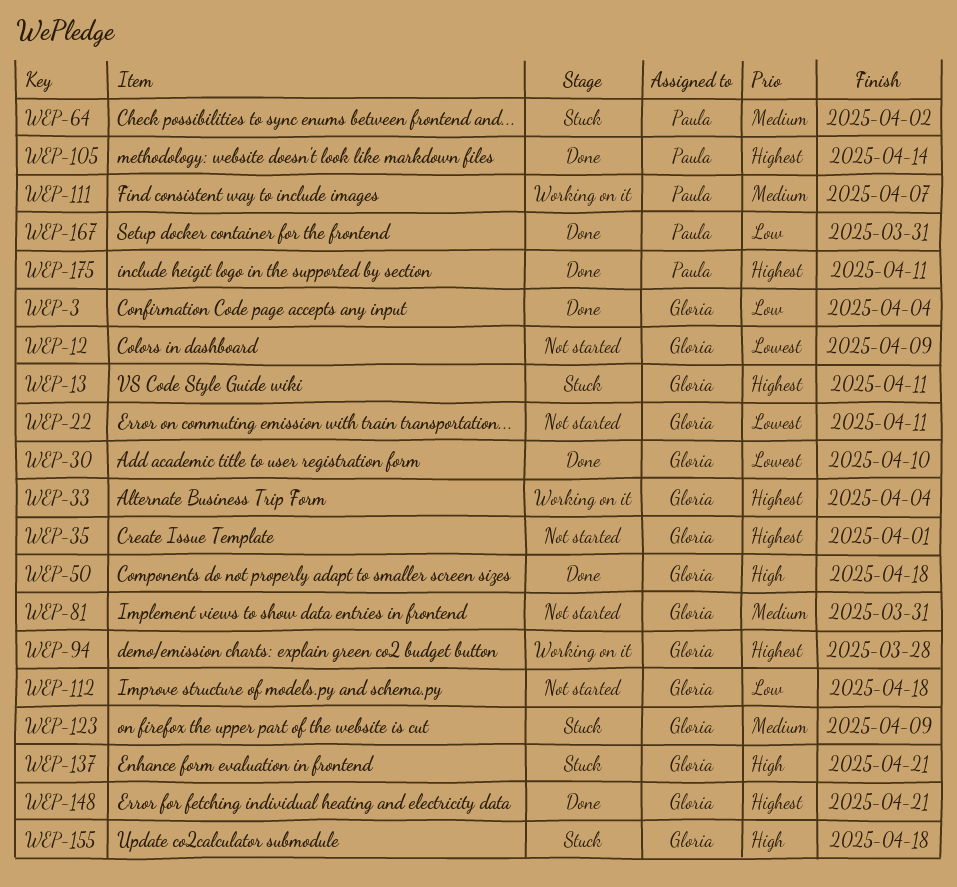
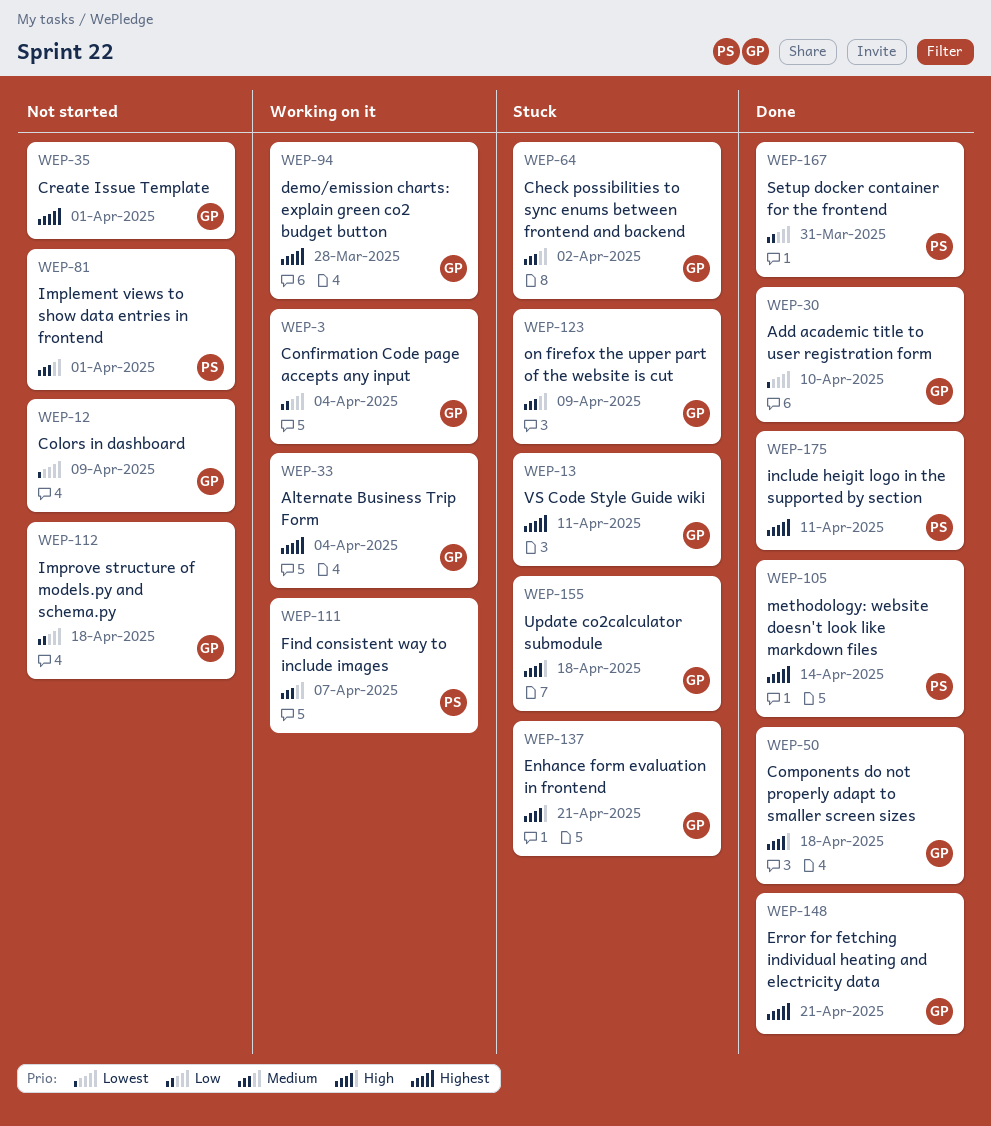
WEP-3, status: Done -> Working on it
WEP-22: present -> none
WEP-64, owner: Paula -> Gloria
WEP-81, owner: Gloria -> Paula
WEP-81, due: Mar 31 -> Apr 1

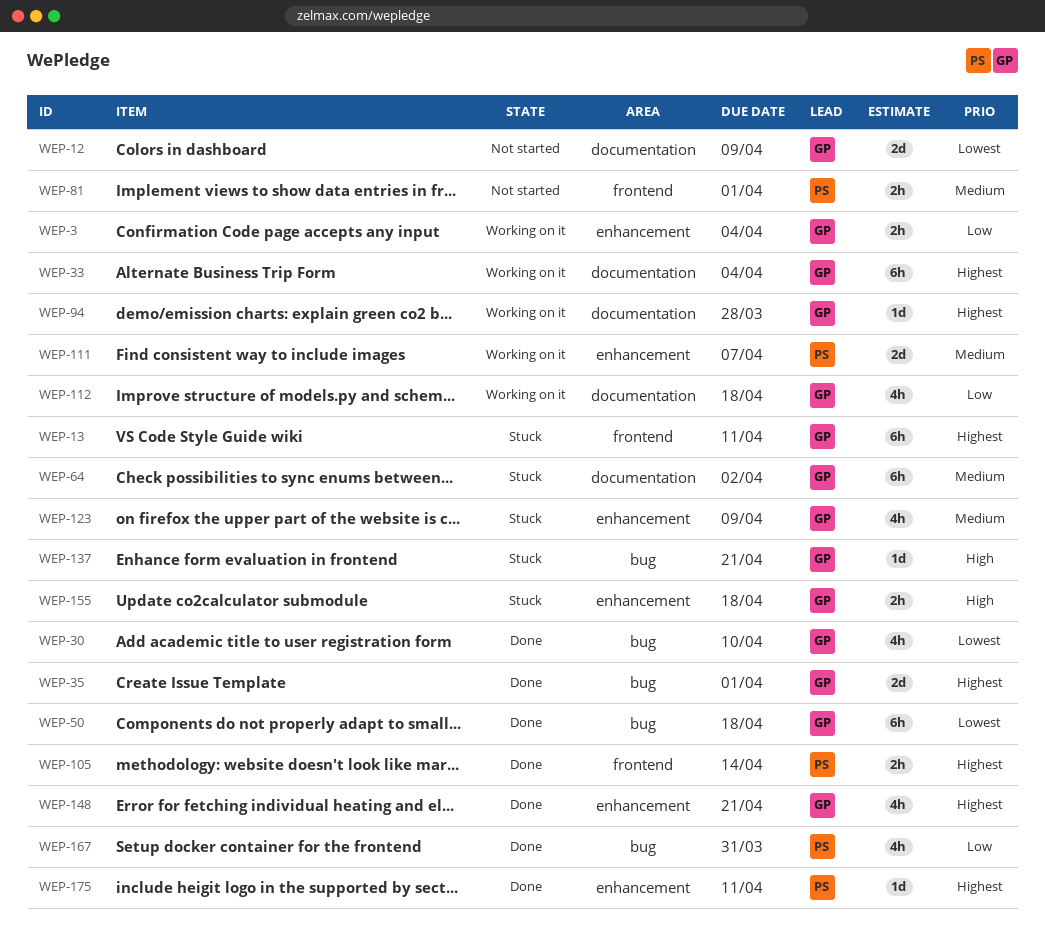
WEP-35, status: Not started -> Done
WEP-50, priority: High -> Lowest
WEP-112, status: Not started -> Working on it

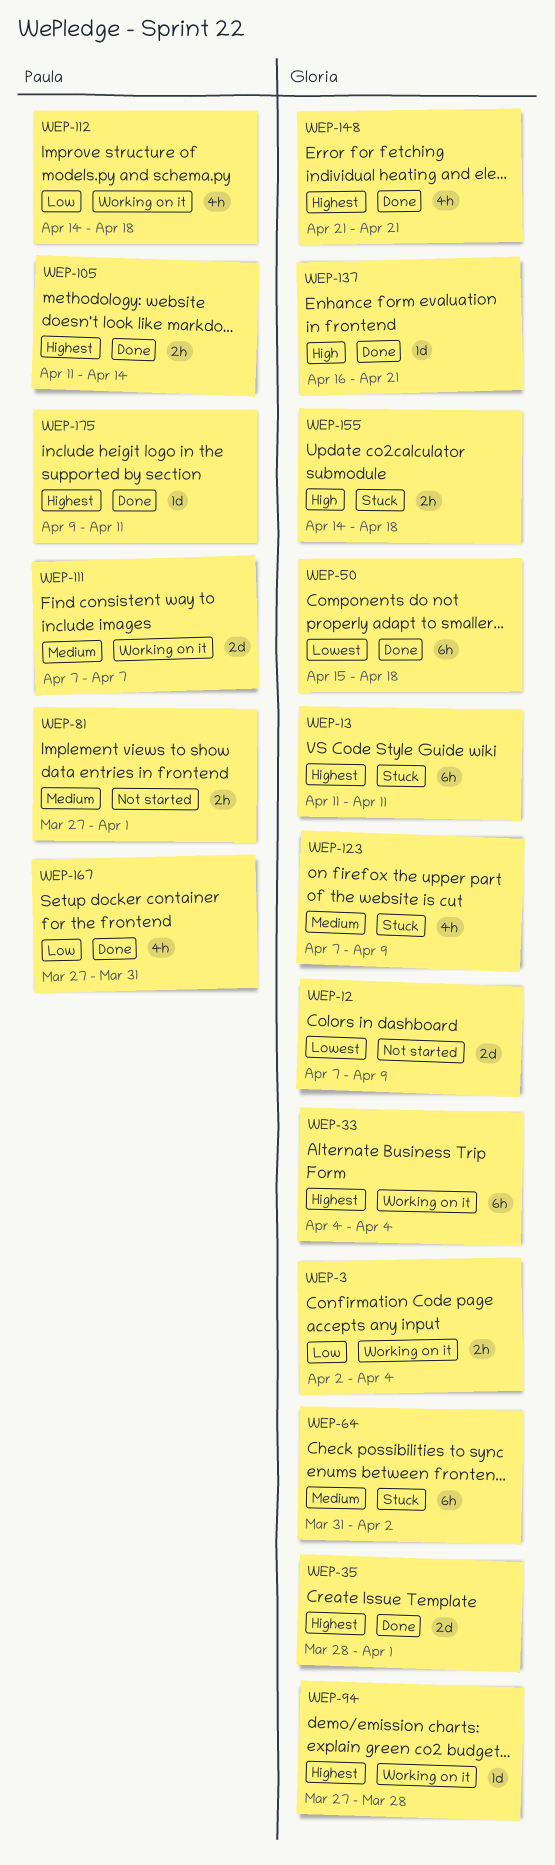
WEP-30: present -> none
WEP-112, owner: Gloria -> Paula
WEP-137, status: Stuck -> Done

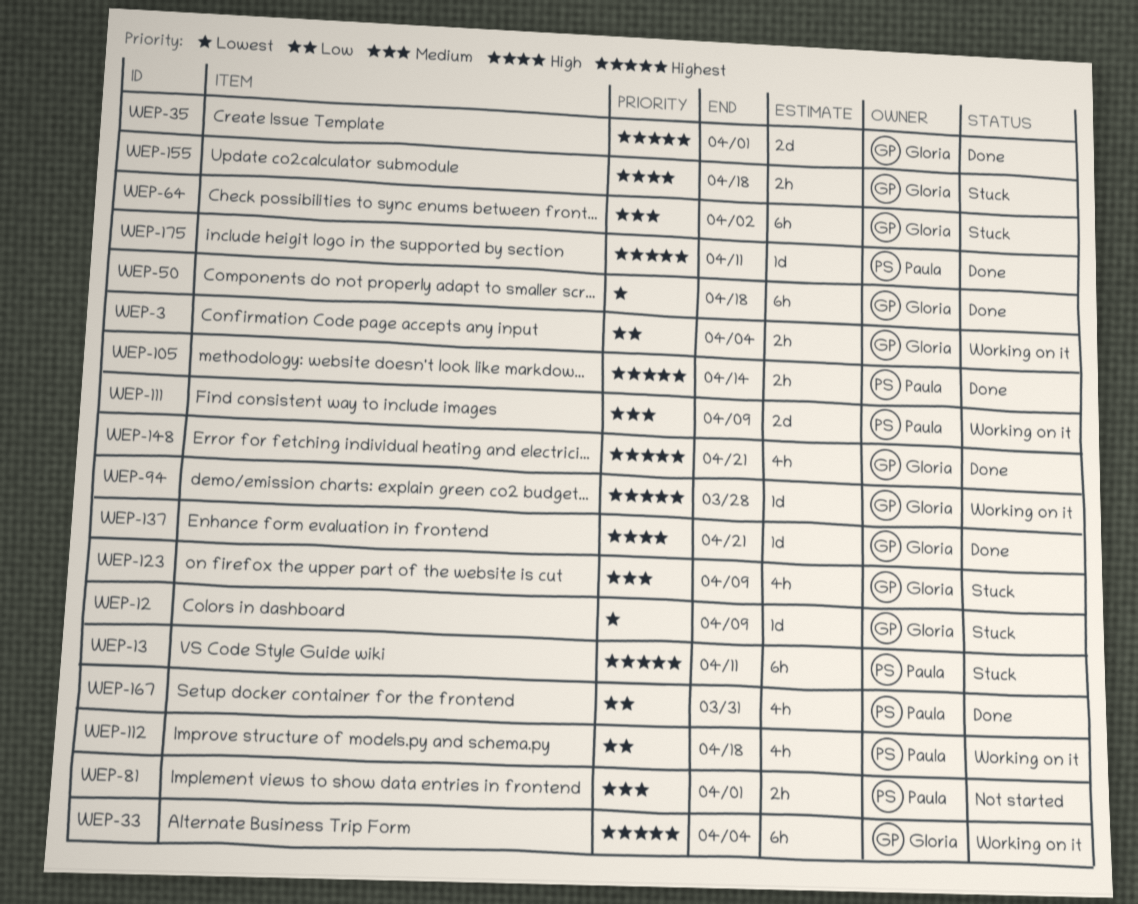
WEP-12, status: Not started -> Stuck
WEP-12, estimate: 2d -> 1d
WEP-13, owner: Gloria -> Paula
WEP-111, due: Apr 7 -> Apr 9

